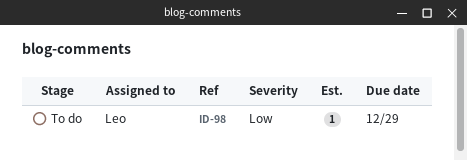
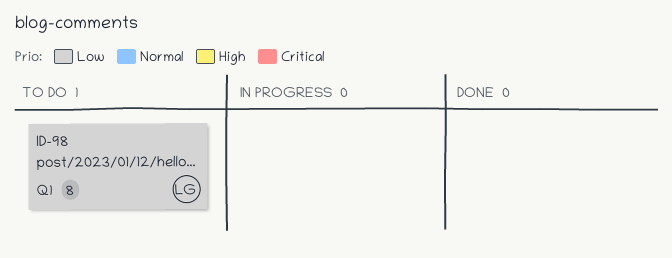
ID-98, estimate: 1 -> 8

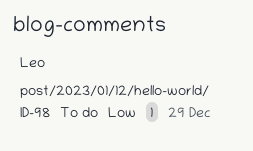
ID-98, estimate: 8 -> 1

